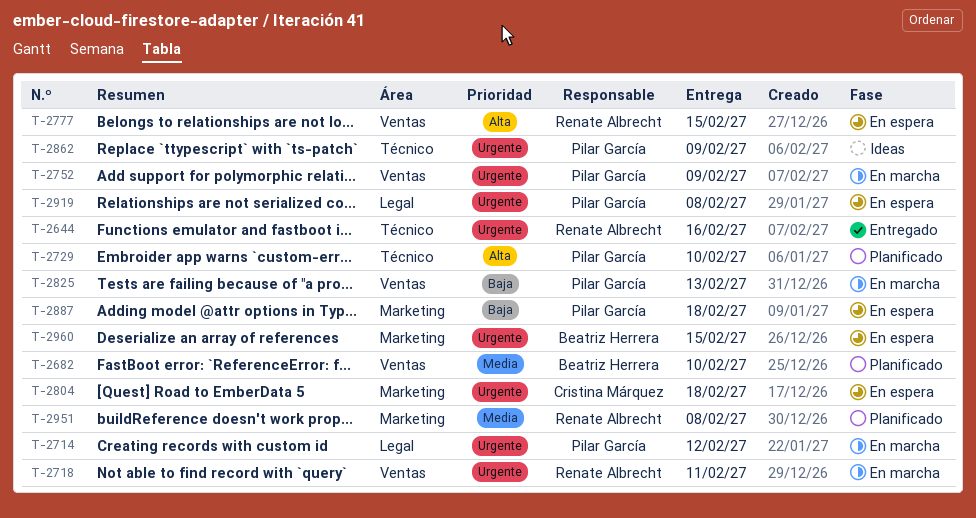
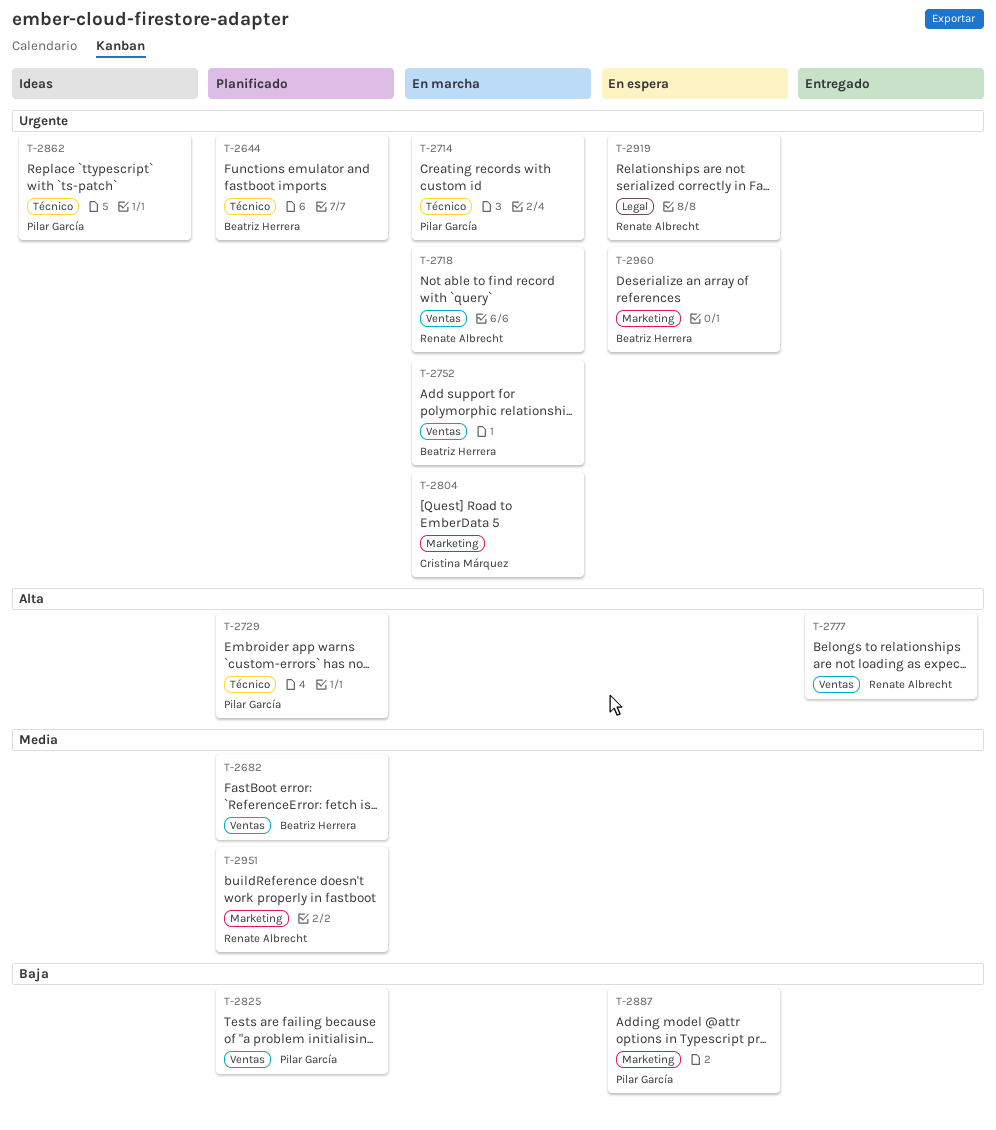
T-2644, status: Entregado -> Planificado
T-2644, owner: Renate Albrecht -> Beatriz Herrera
T-2714, label: Legal -> Técnico
T-2752, owner: Pilar García -> Beatriz Herrera
T-2777, status: En espera -> Entregado
T-2804, status: En espera -> En marcha
T-2825, status: En marcha -> Planificado
T-2919, owner: Pilar García -> Renate Albrecht

